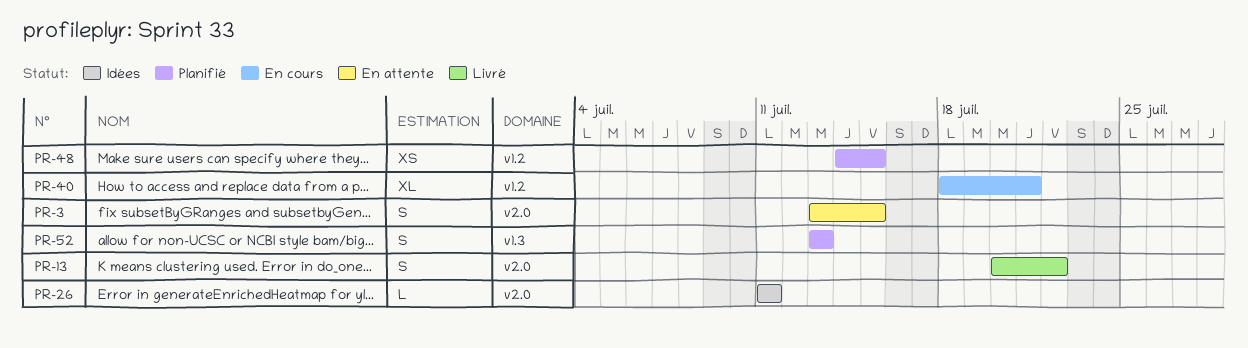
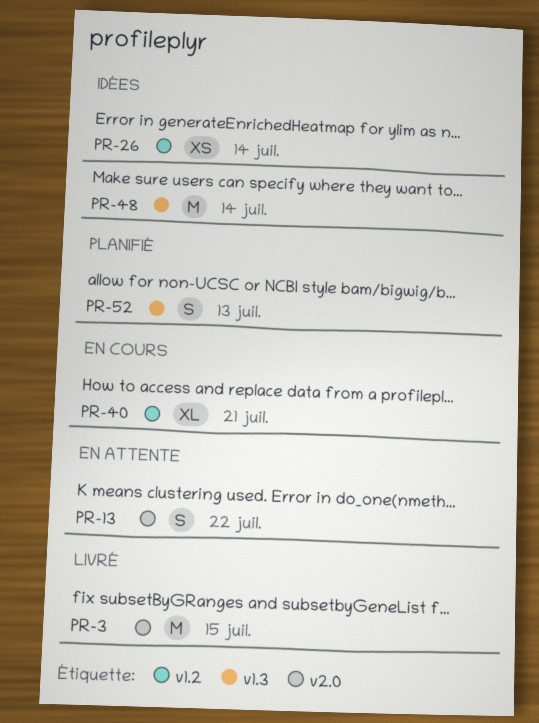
PR-3, status: En attente -> Livré
PR-3, estimate: S -> M
PR-13, status: Livré -> En attente
PR-26, label: v2.0 -> v1.2
PR-26, estimate: L -> XS
PR-26, due: Jul 11 -> Jul 14
PR-48, status: Planifié -> Idées
PR-48, label: v1.2 -> v1.3
PR-48, estimate: XS -> M
PR-48, due: Jul 15 -> Jul 14

